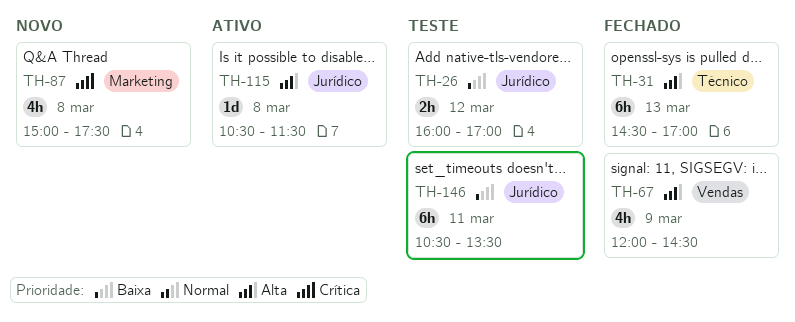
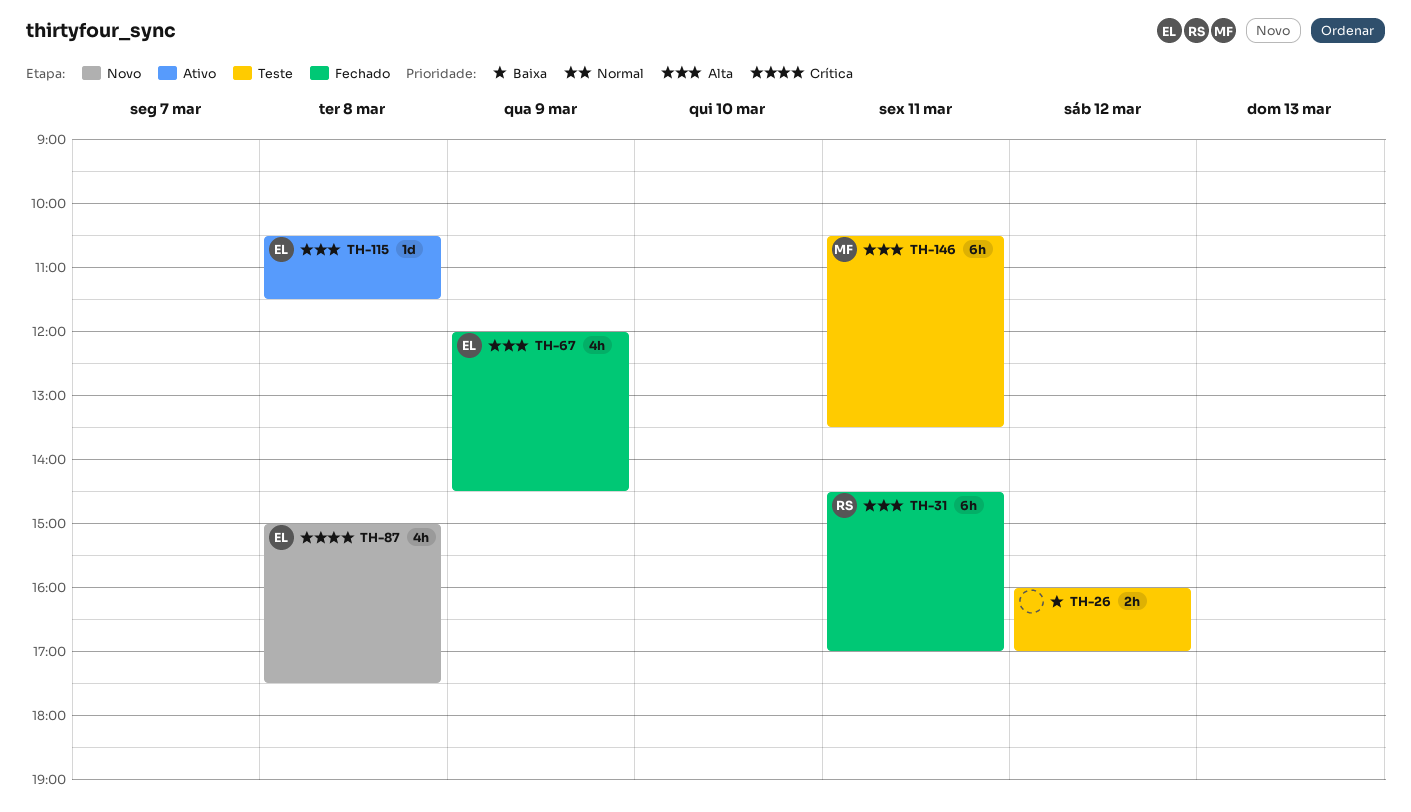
TH-31, day: Mar 13 -> Mar 11
TH-146, priority: Baixa -> Alta

